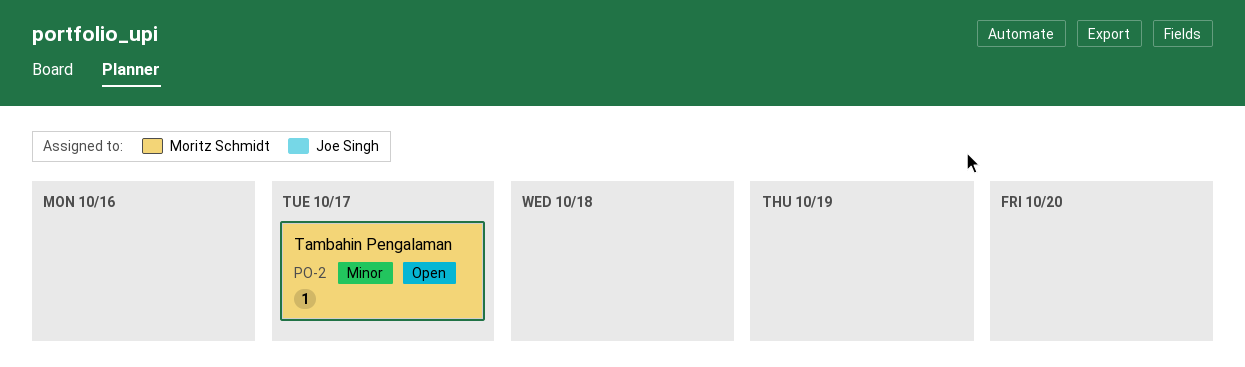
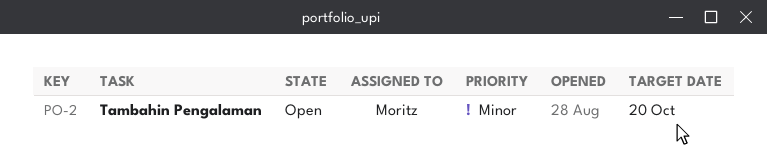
PO-2, due: Oct 17 -> Oct 20

